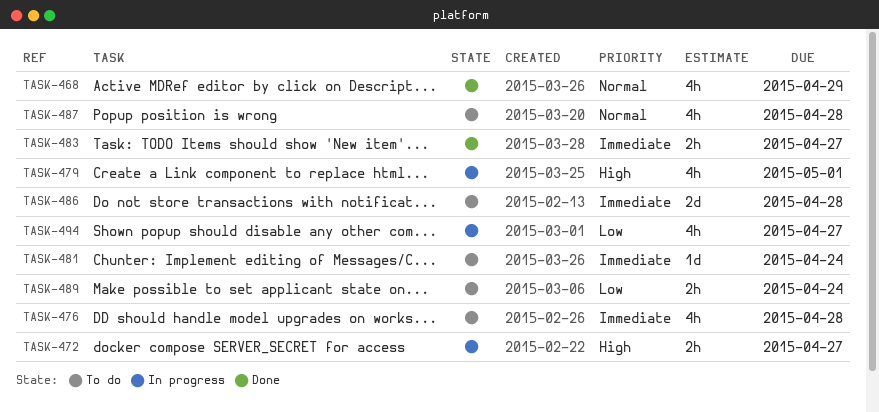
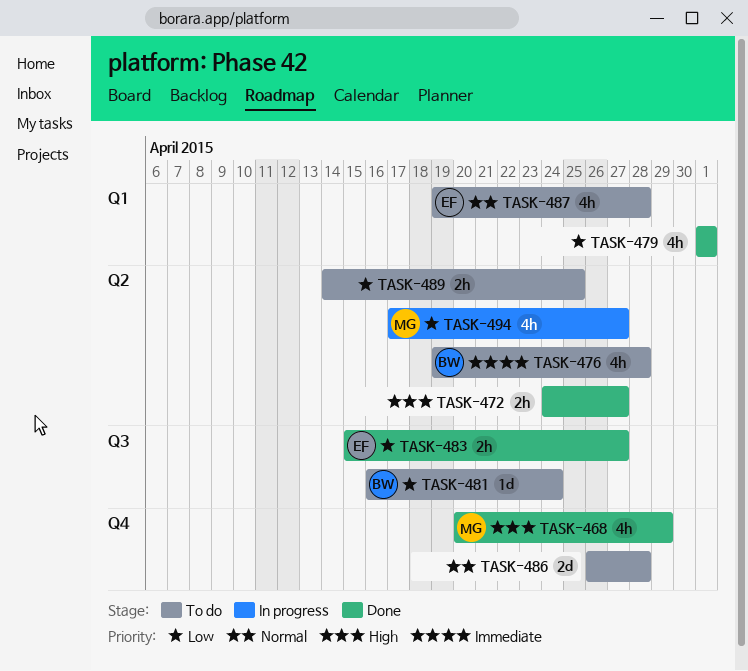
TASK-468, priority: Normal -> High
TASK-472, status: In progress -> Done
TASK-479, status: In progress -> Done
TASK-479, priority: High -> Low
TASK-481, priority: Immediate -> Low
TASK-483, priority: Immediate -> Low
TASK-486, priority: Immediate -> Normal
TASK-489, due: Apr 24 -> Apr 25

